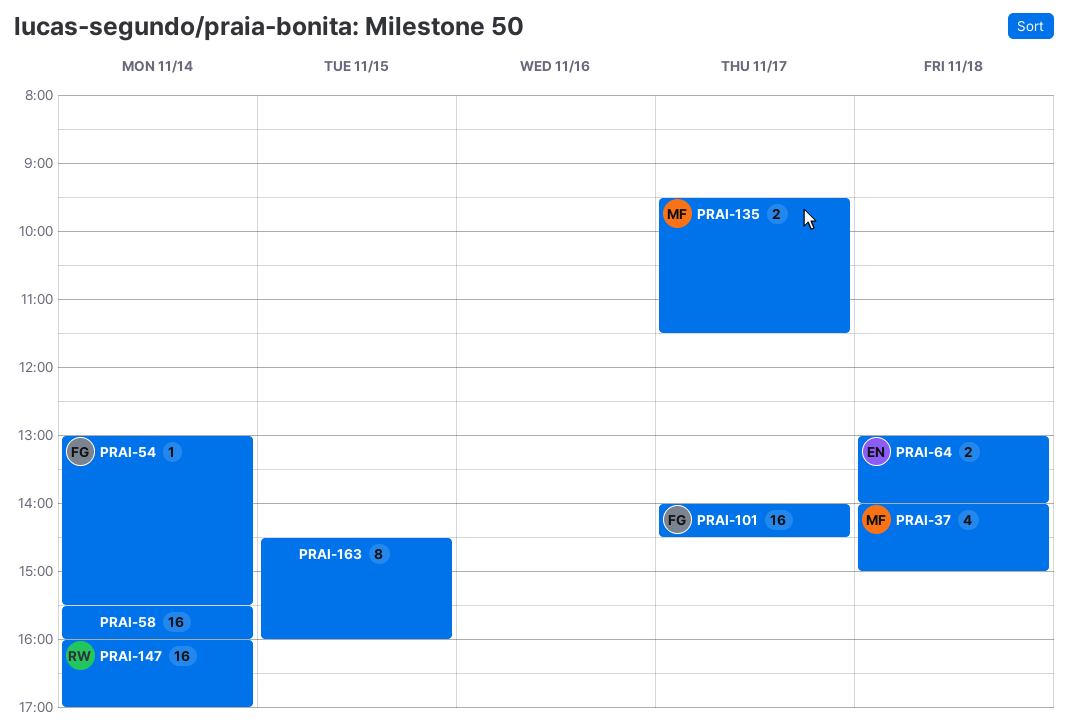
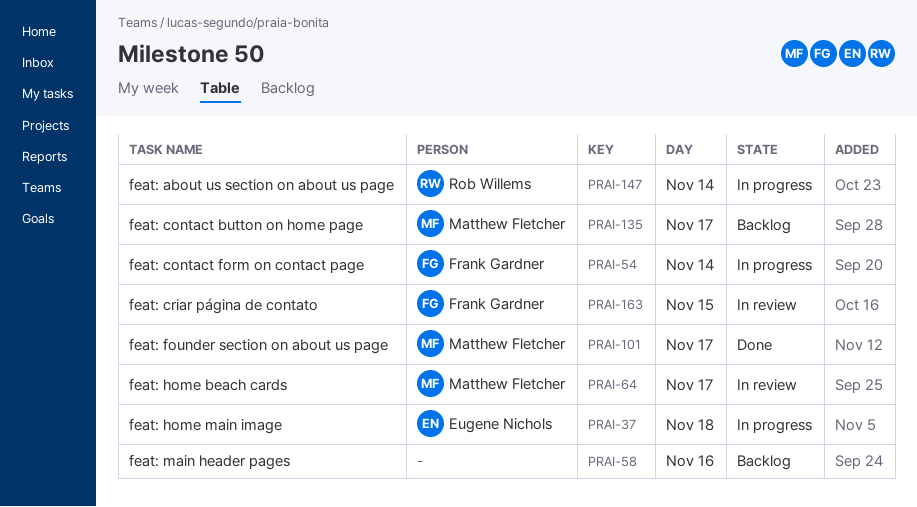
PRAI-37, owner: Matthew Fletcher -> Eugene Nichols
PRAI-58, day: Nov 14 -> Nov 16
PRAI-64, owner: Eugene Nichols -> Matthew Fletcher
PRAI-64, day: Nov 18 -> Nov 17
PRAI-101, owner: Frank Gardner -> Matthew Fletcher
PRAI-163, owner: none -> Frank Gardner

